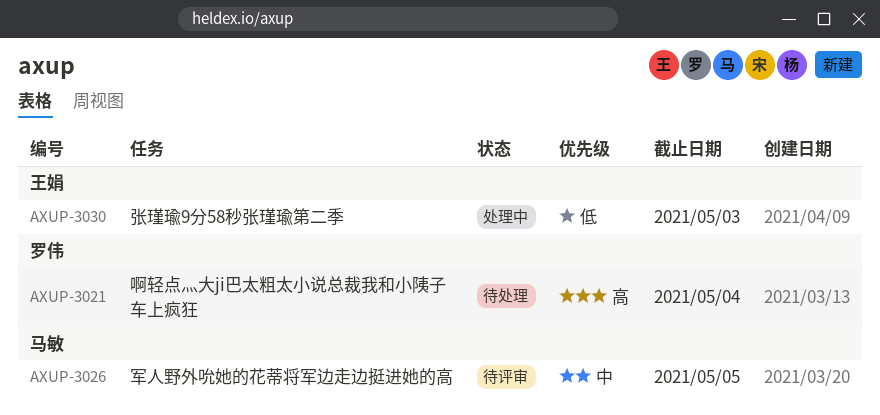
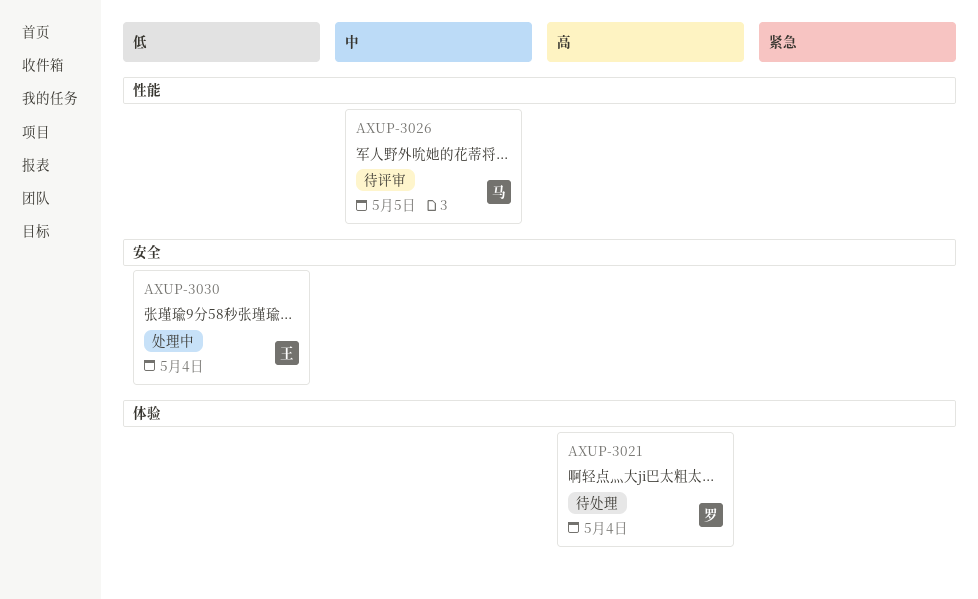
AXUP-3030, due: May 3 -> May 4

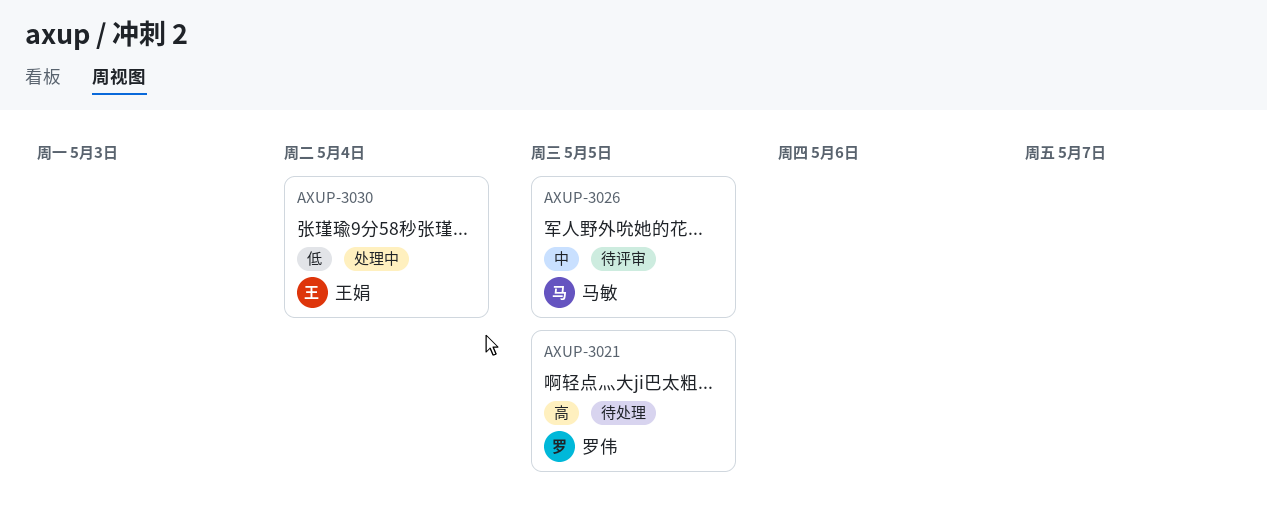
AXUP-3021, due: May 4 -> May 5

